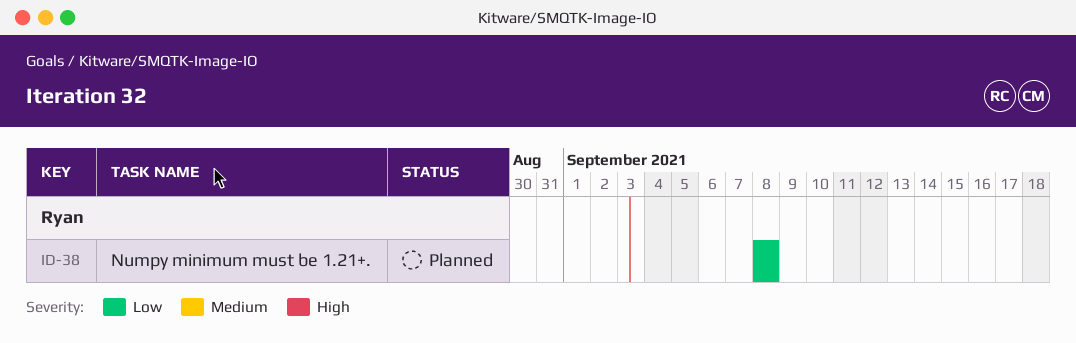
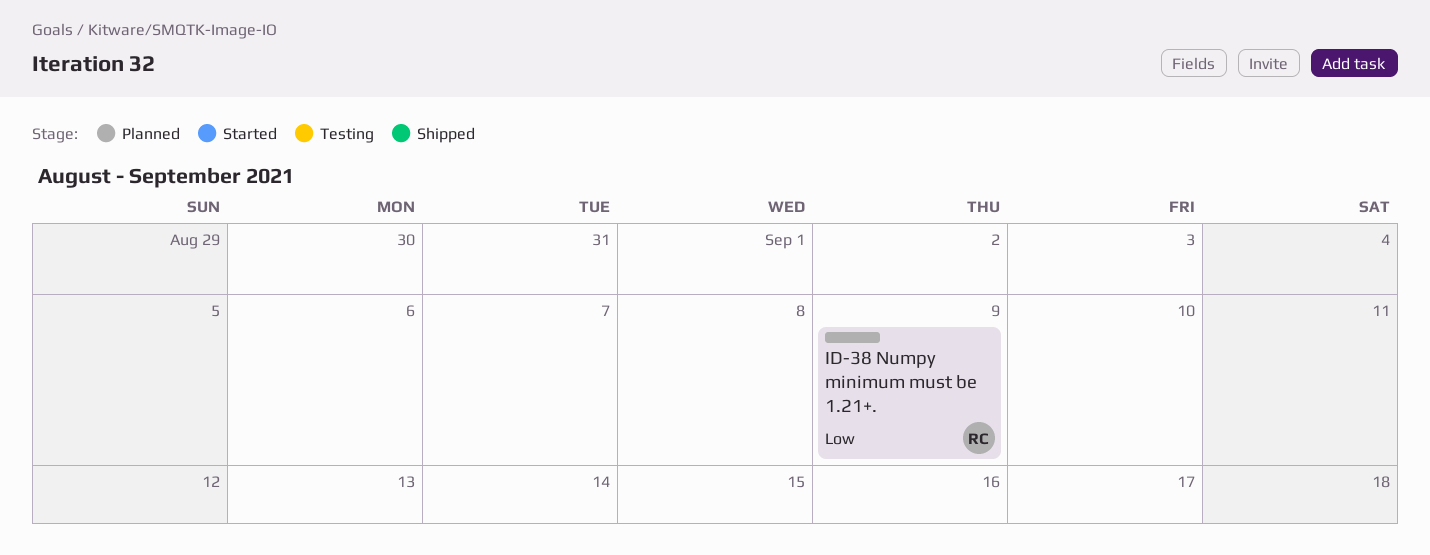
ID-38, due: Sep 8 -> Sep 9

